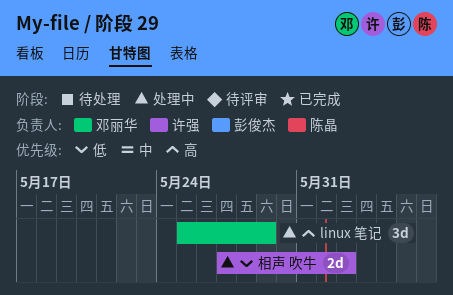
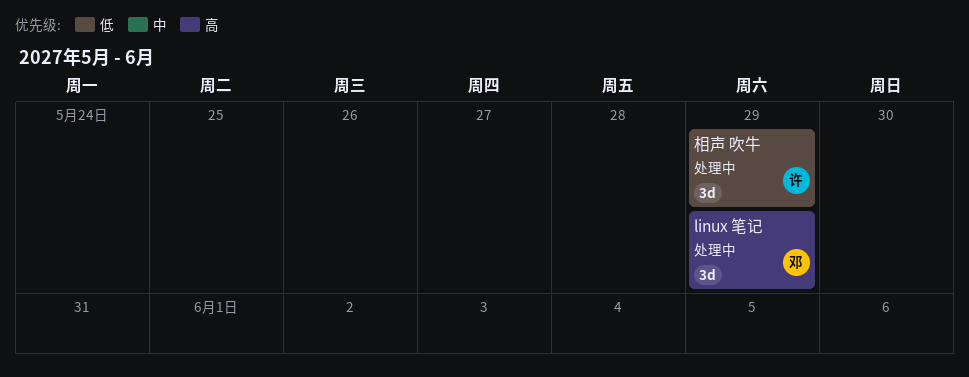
相声 吹牛, estimate: 2d -> 3d
相声 吹牛, due: Jun 2 -> May 29

